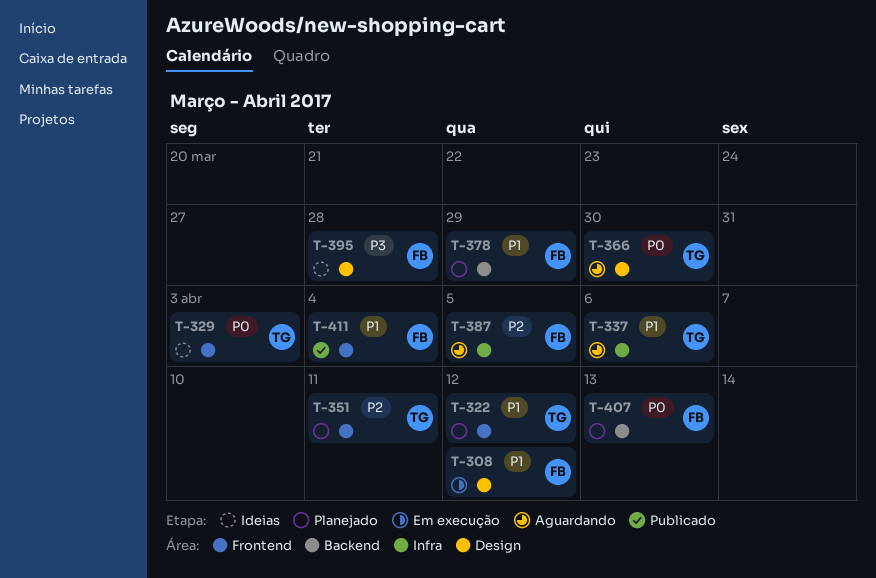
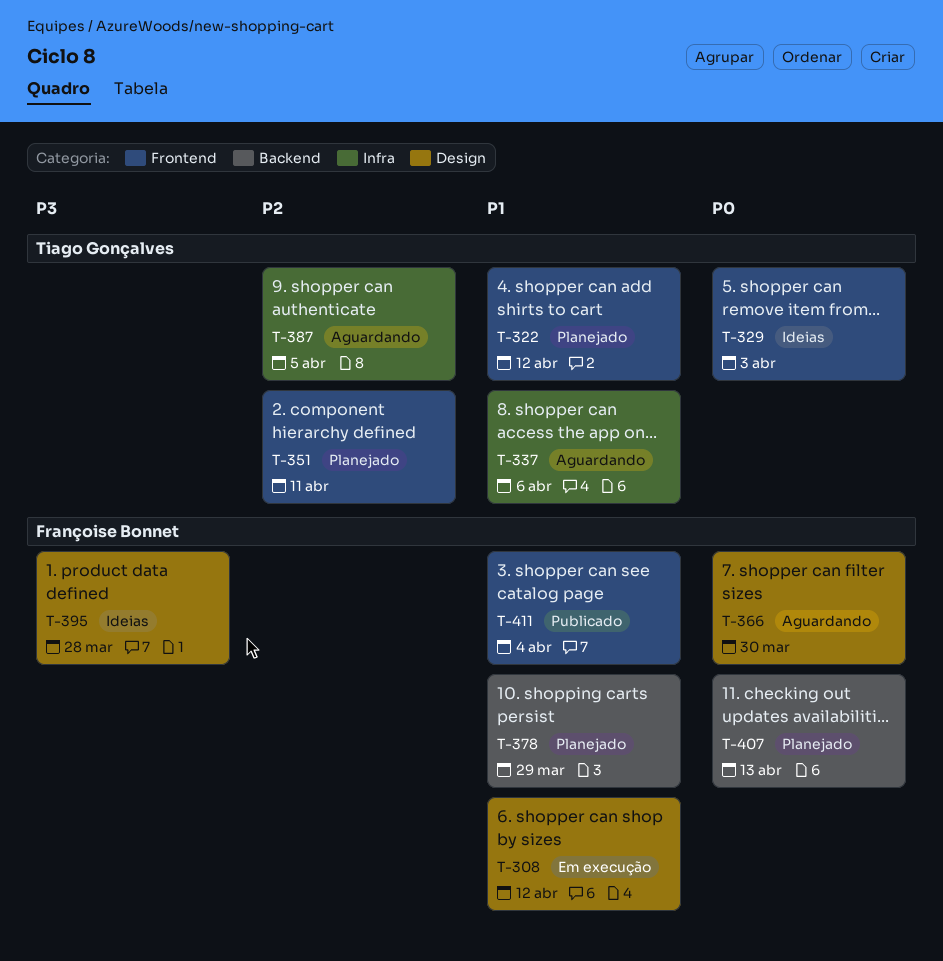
T-366, owner: Tiago Gonçalves -> Françoise Bonnet
T-387, owner: Françoise Bonnet -> Tiago Gonçalves

